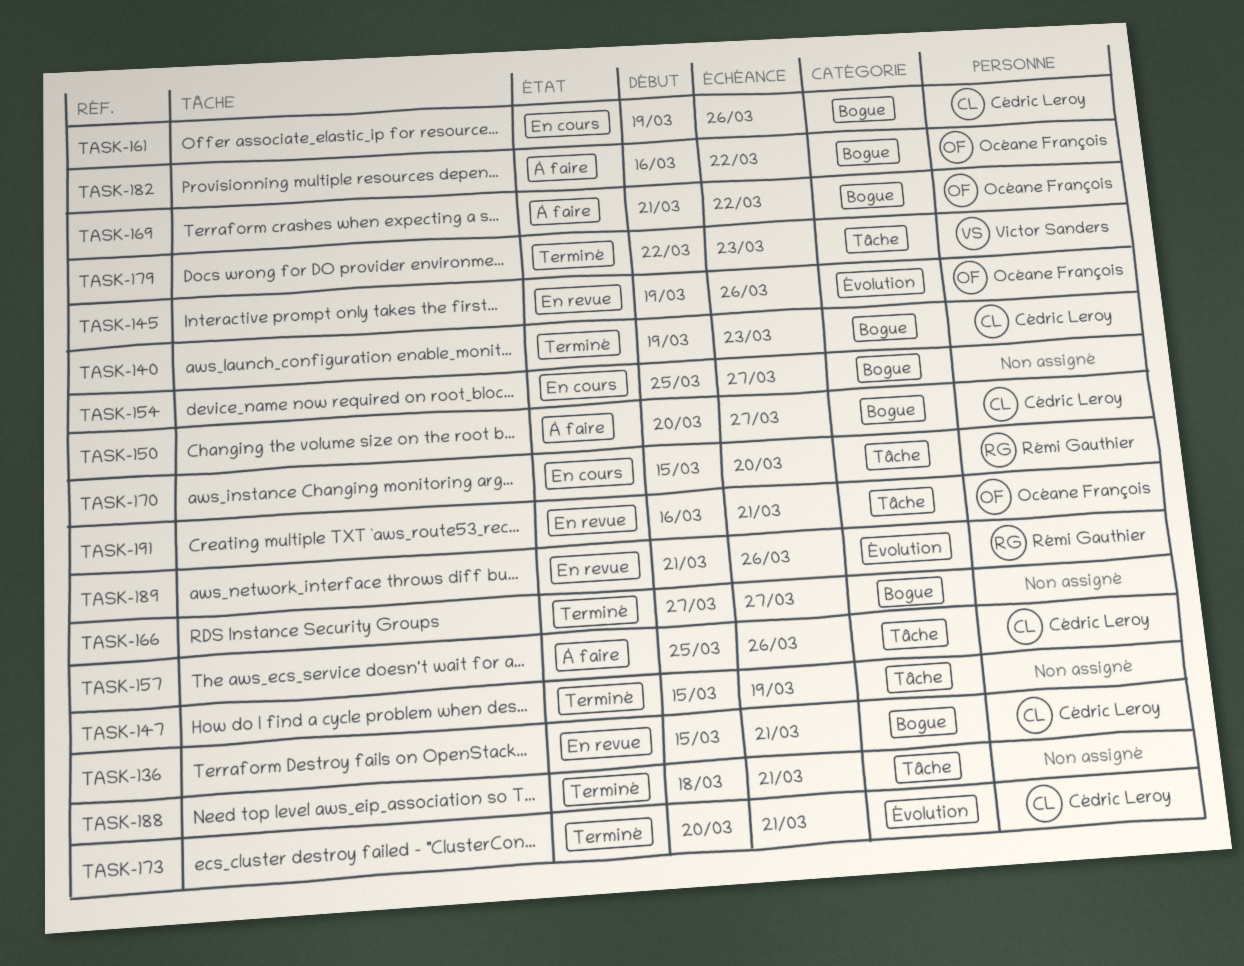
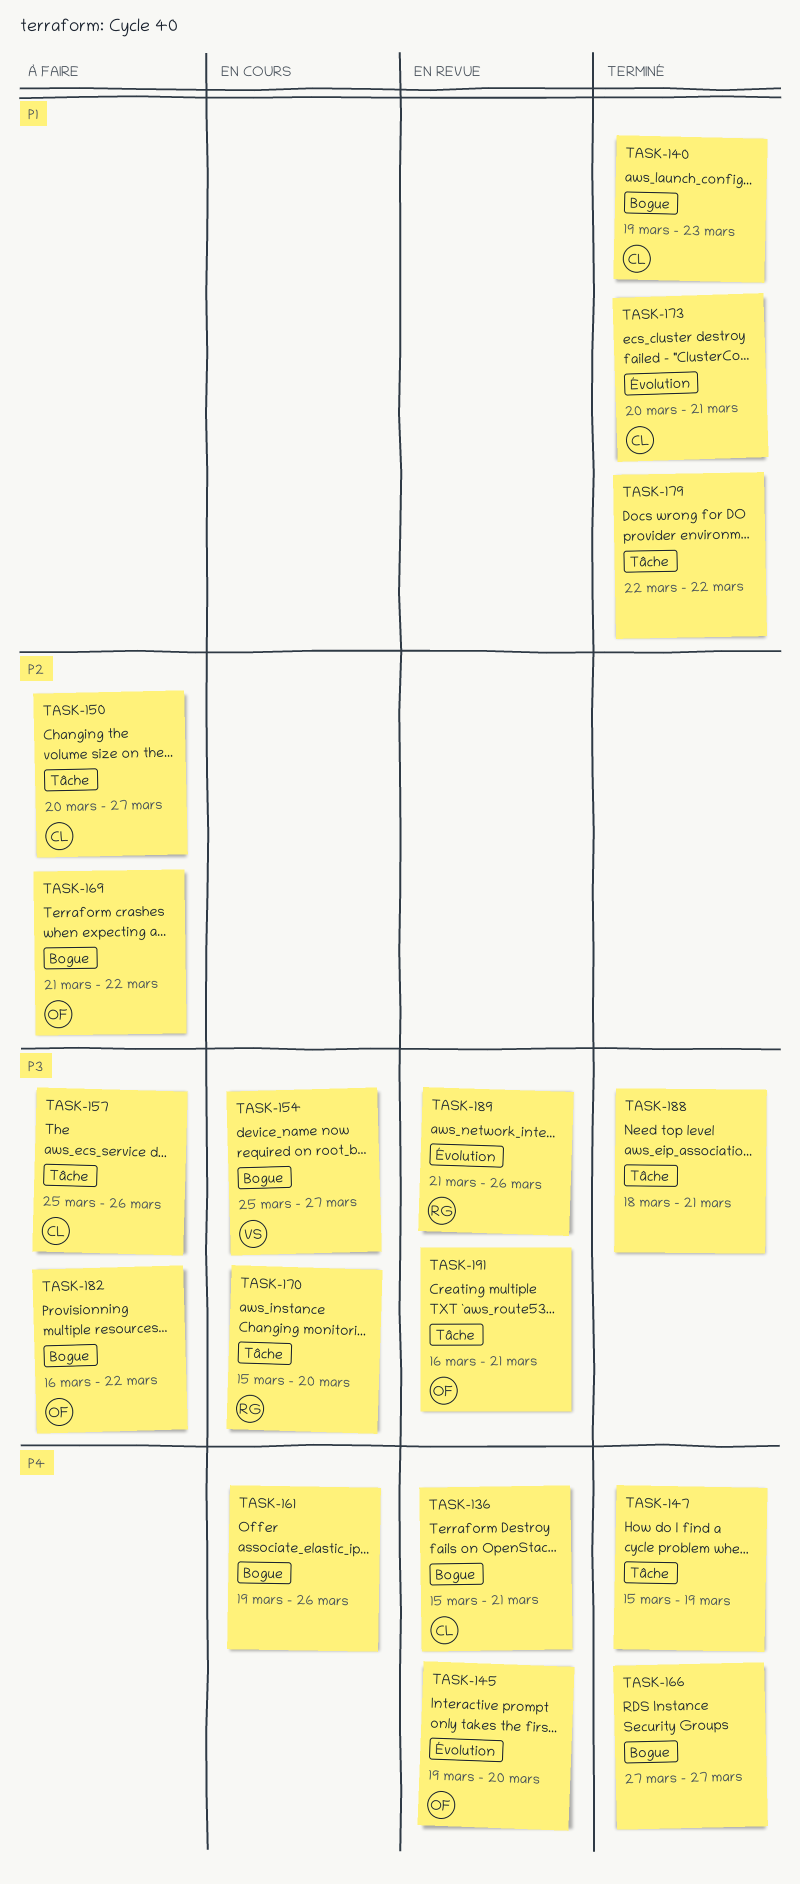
TASK-145, due: Mar 26 -> Mar 20
TASK-150, label: Bogue -> Tâche
TASK-154, owner: none -> Victor Sanders
TASK-161, owner: Cédric Leroy -> none
TASK-179, owner: Victor Sanders -> none
TASK-179, due: Mar 23 -> Mar 22

